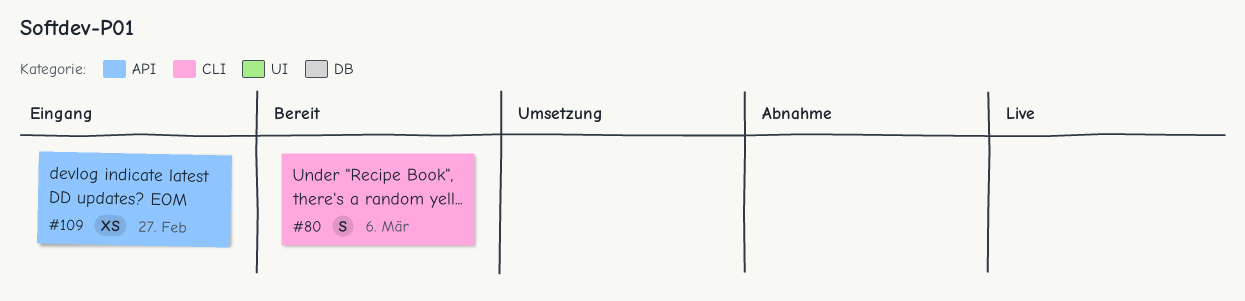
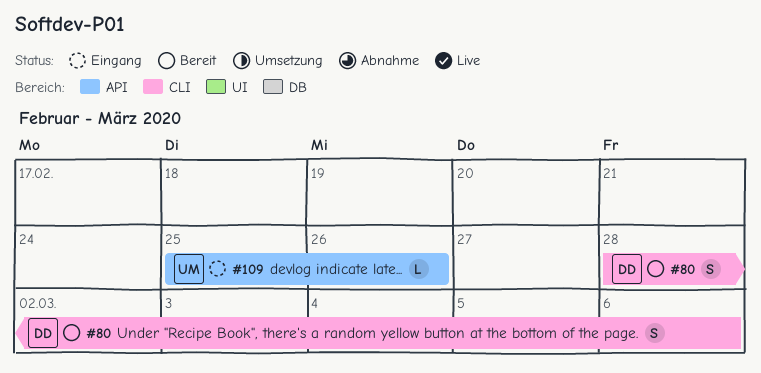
#109, estimate: XS -> L
#109, due: Feb 27 -> Feb 26

